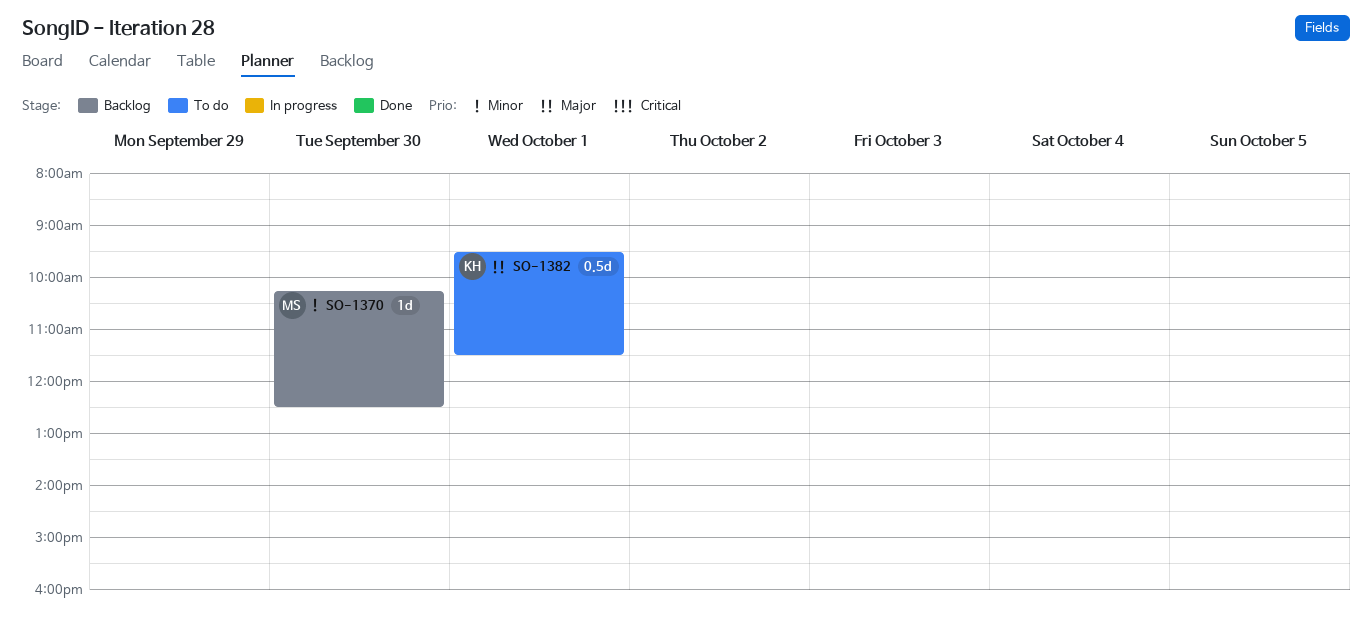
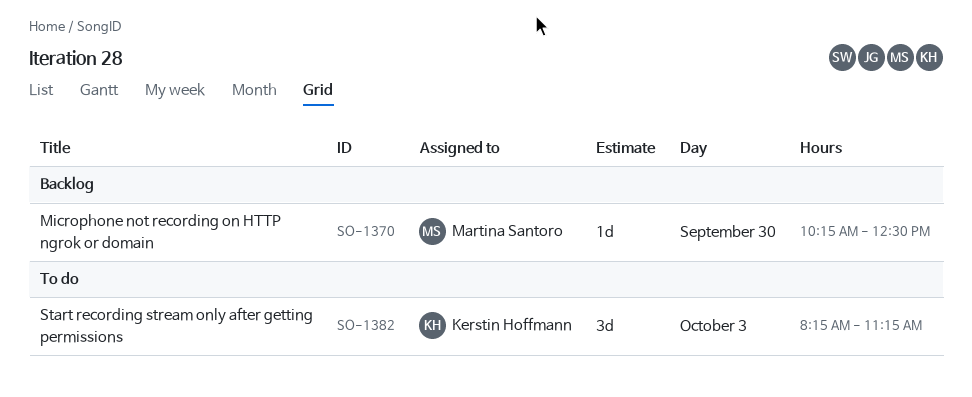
SO-1382, estimate: 0.5d -> 3d
SO-1382, day: Oct 1 -> Oct 3
SO-1382, begins: 09:30 -> 08:15
SO-1382, ends: 11:30 -> 11:15

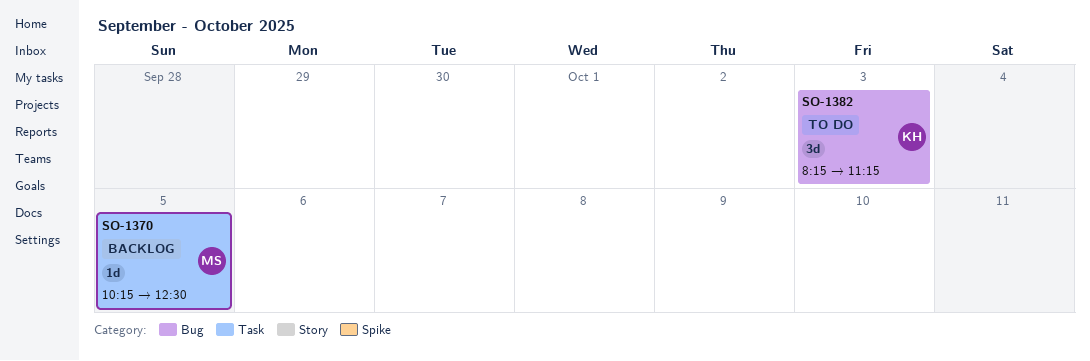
SO-1370, day: Sep 30 -> Oct 5

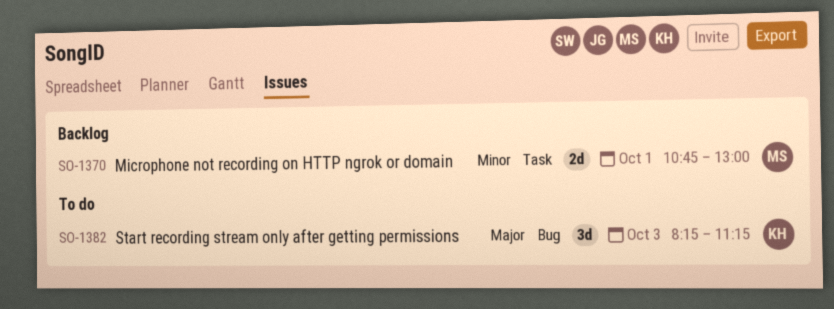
SO-1370, estimate: 1d -> 2d
SO-1370, day: Oct 5 -> Oct 1
SO-1370, begins: 10:15 -> 10:45
SO-1370, ends: 12:30 -> 13:00

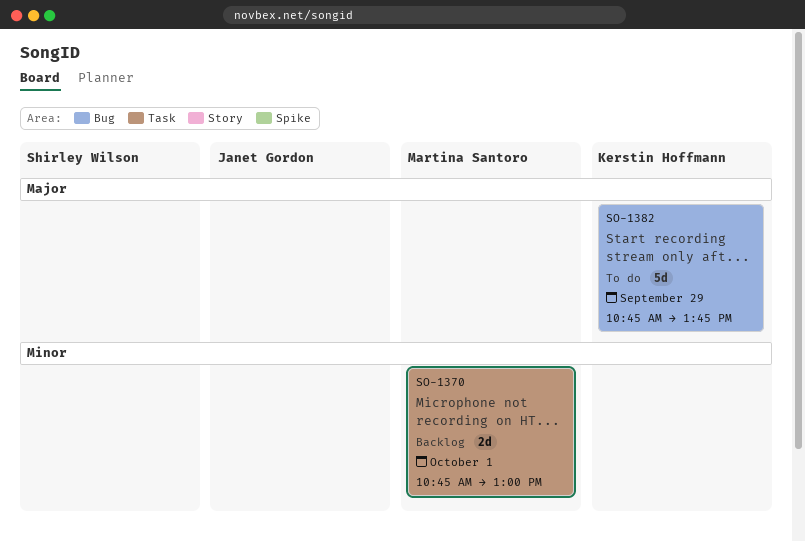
SO-1382, estimate: 3d -> 5d
SO-1382, day: Oct 3 -> Sep 29
SO-1382, begins: 08:15 -> 10:45
SO-1382, ends: 11:15 -> 13:45

